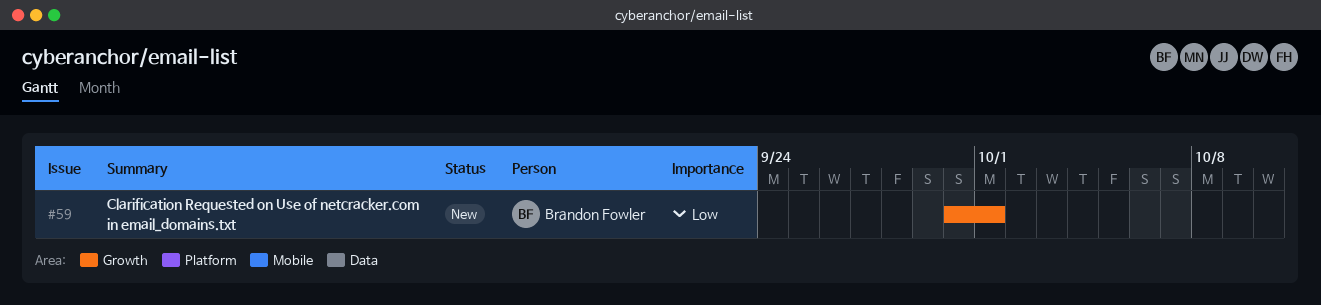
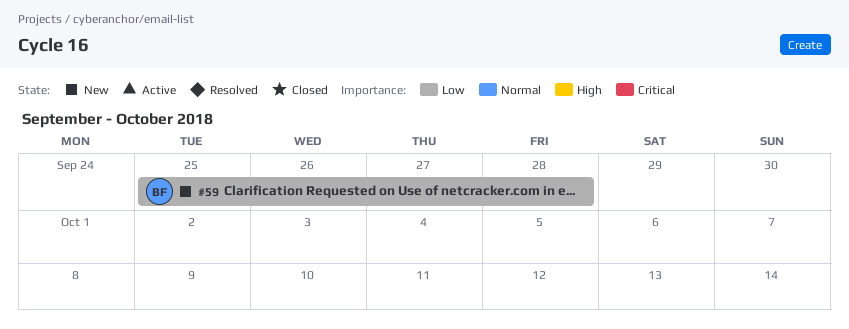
#59, start: Sep 30 -> Sep 25
#59, due: Oct 1 -> Sep 28

